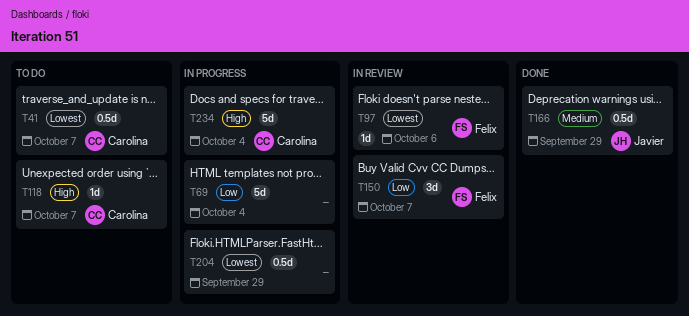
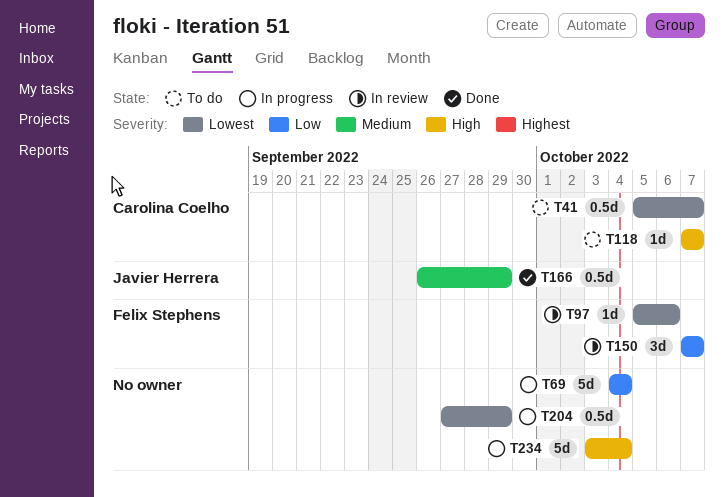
T234, owner: Carolina Coelho -> none

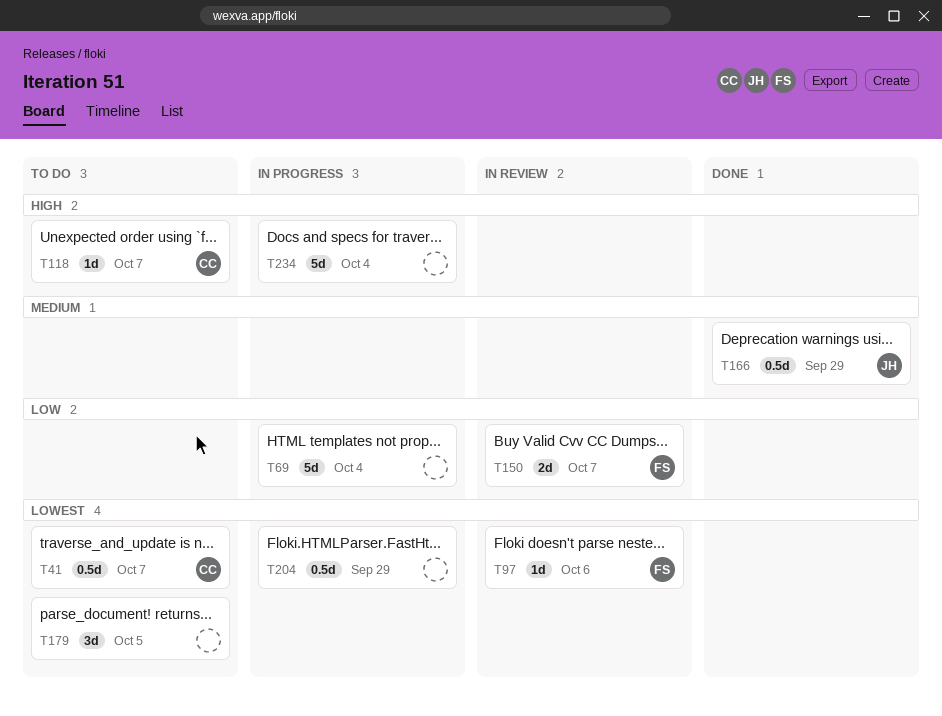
T150, estimate: 3d -> 2d
T179: none -> present

